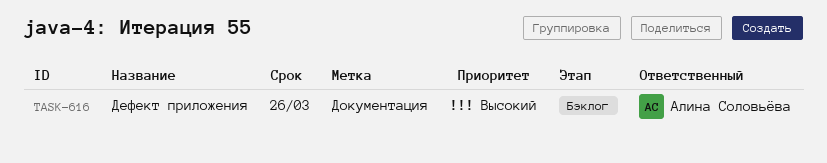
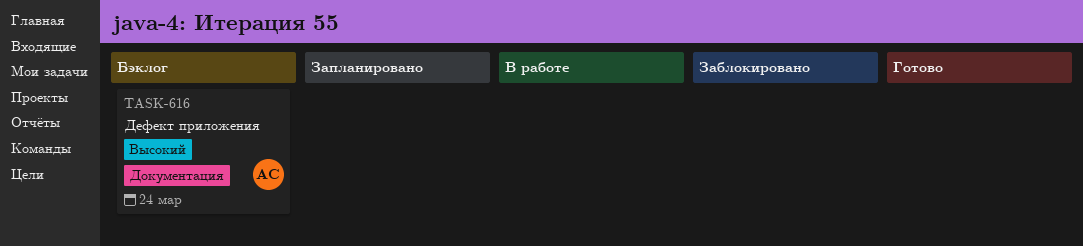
TASK-616, due: Mar 26 -> Mar 24

